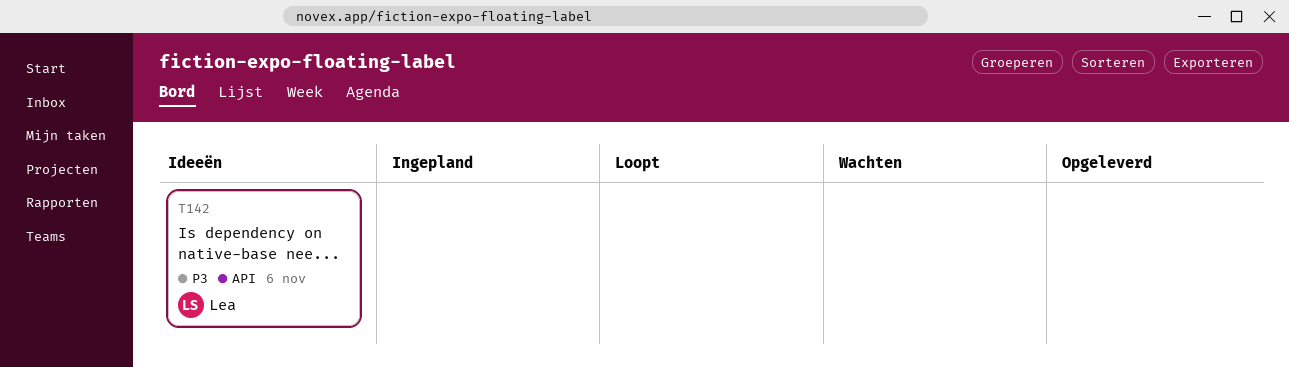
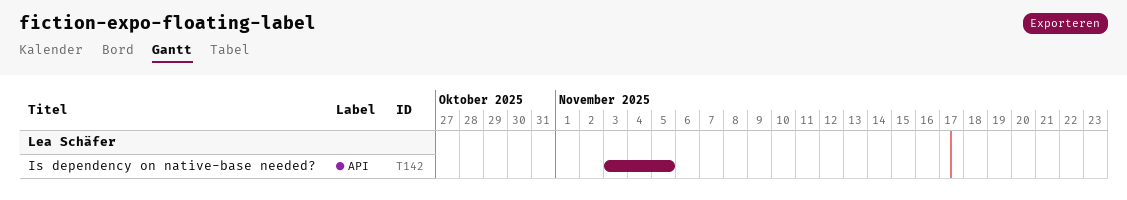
T142, due: Nov 6 -> Nov 5

